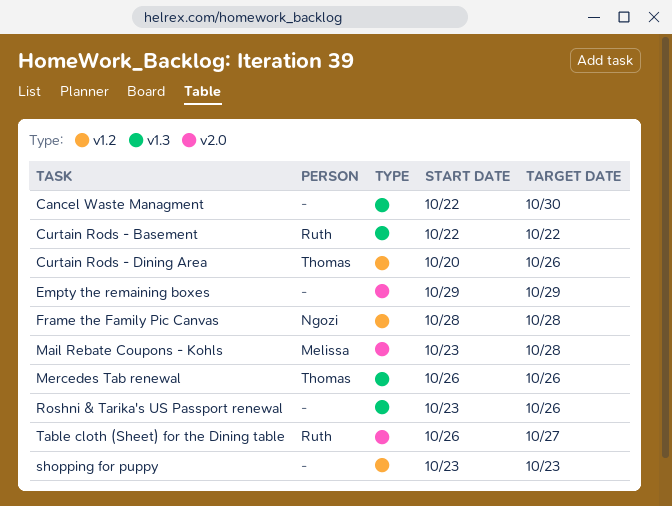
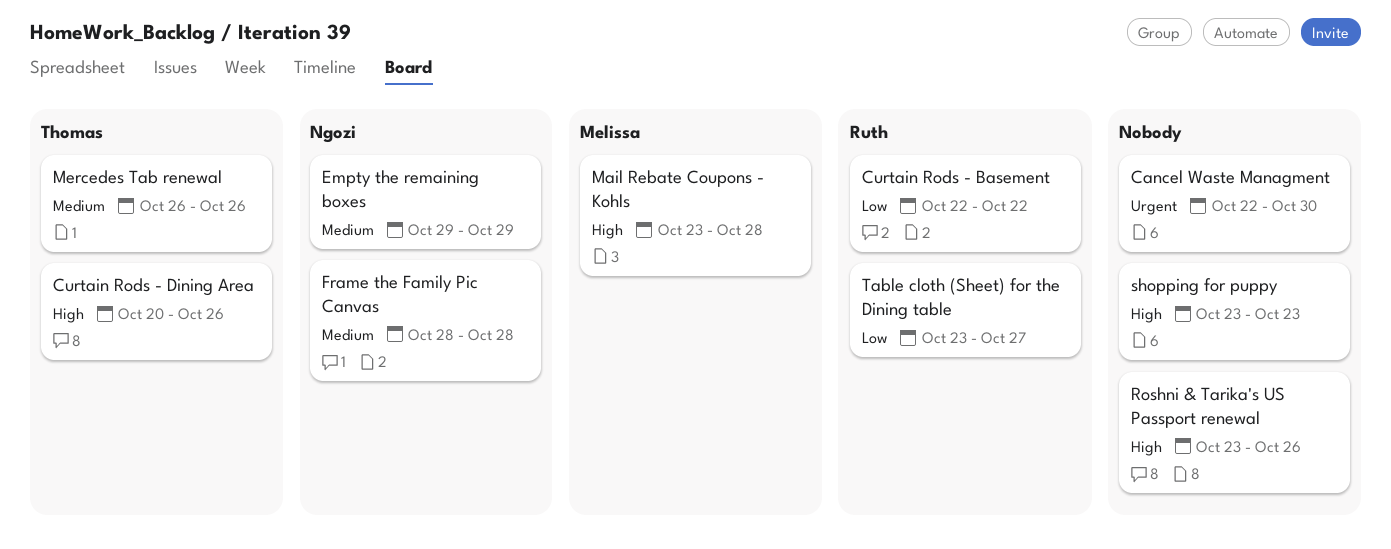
Empty the remaining boxes, owner: none -> Ngozi
Table cloth (Sheet) for the Dining table, start: Oct 26 -> Oct 23

